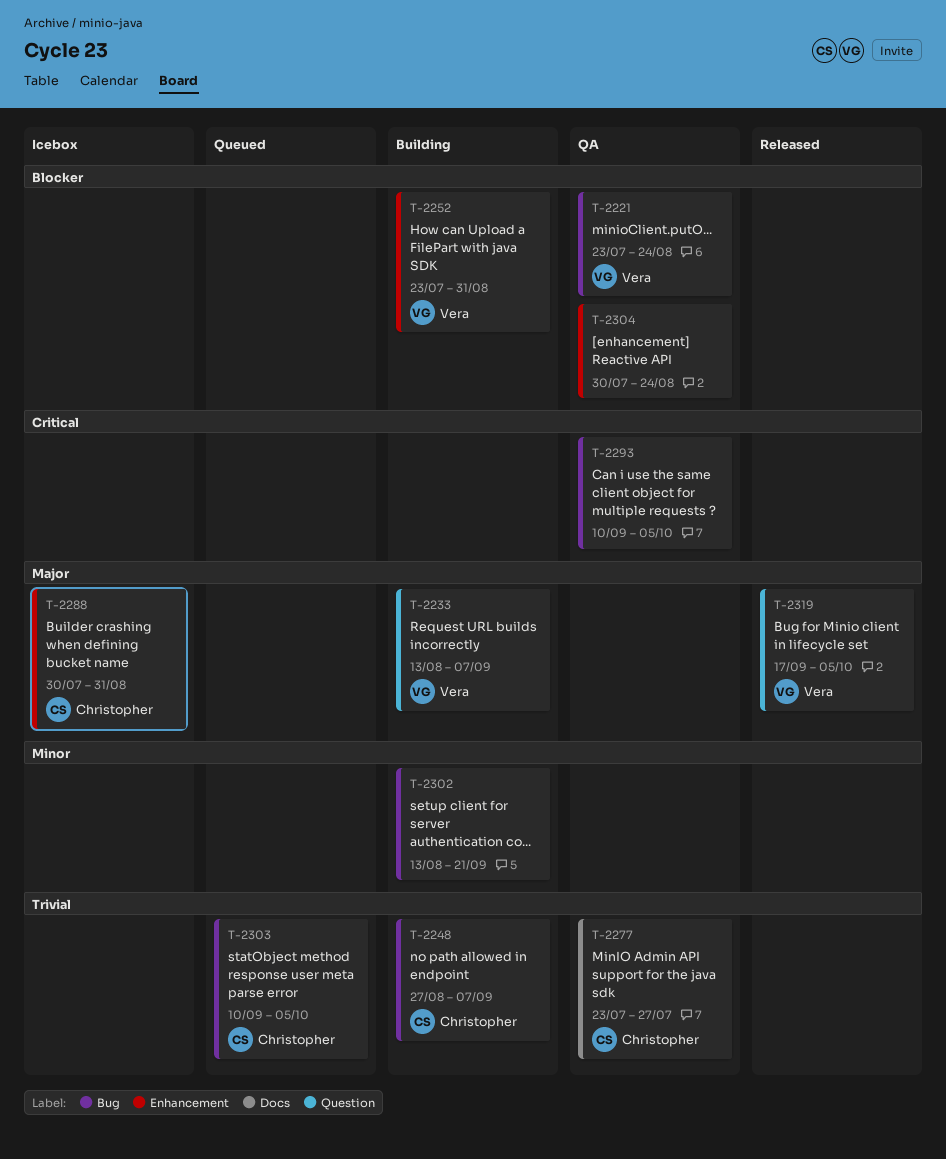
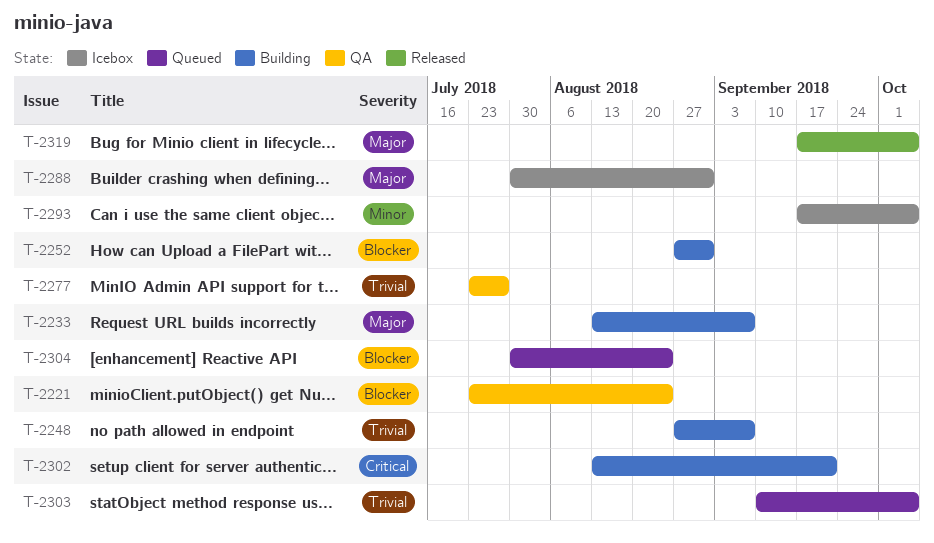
T-2252, start: Jul 23 -> Aug 27
T-2293, status: QA -> Icebox
T-2293, priority: Critical -> Minor
T-2293, start: Sep 10 -> Sep 17
T-2302, priority: Minor -> Critical
T-2304, status: QA -> Queued

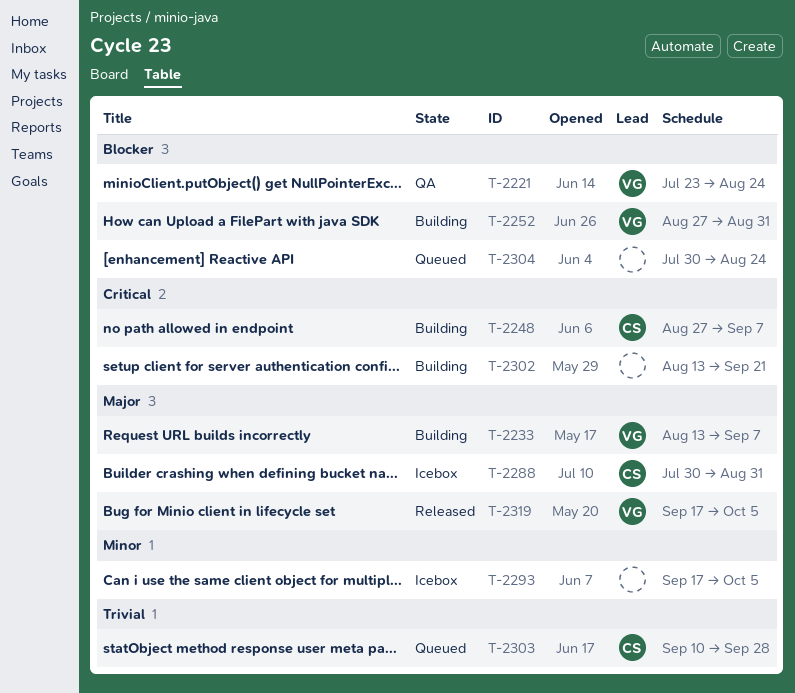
T-2248, priority: Trivial -> Critical
T-2277: present -> none
T-2303, due: Oct 5 -> Sep 28

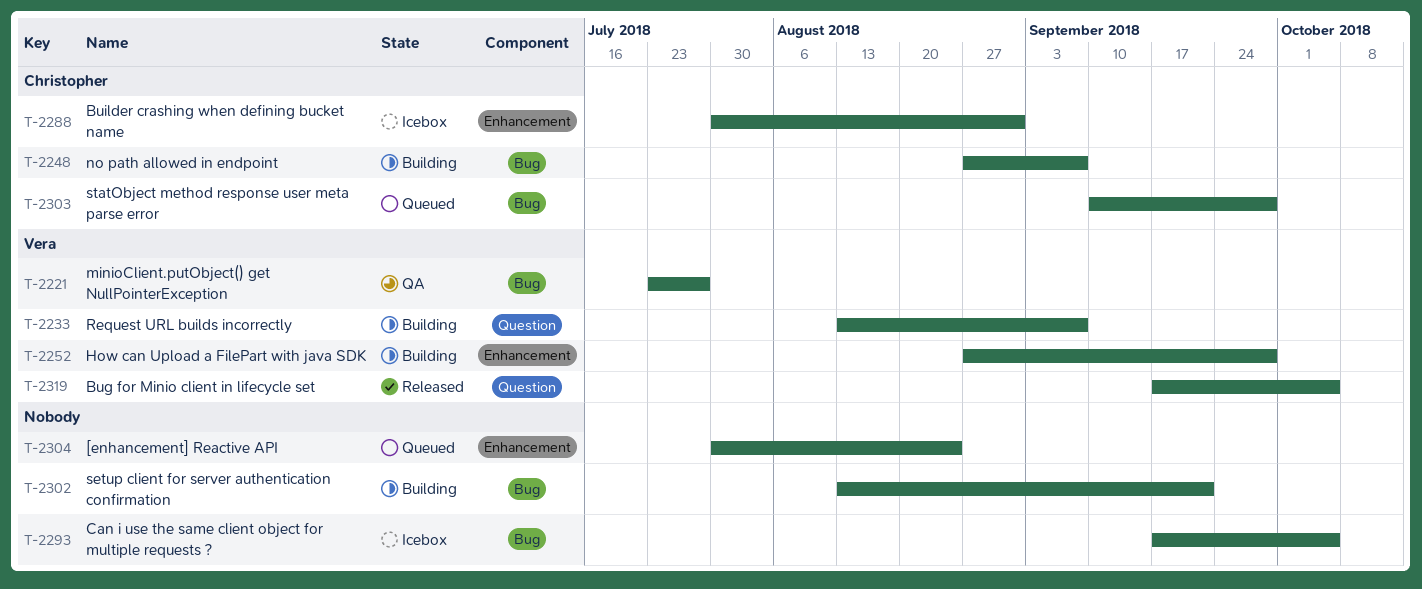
T-2221, due: Aug 24 -> Jul 27
T-2252, due: Aug 31 -> Sep 28

